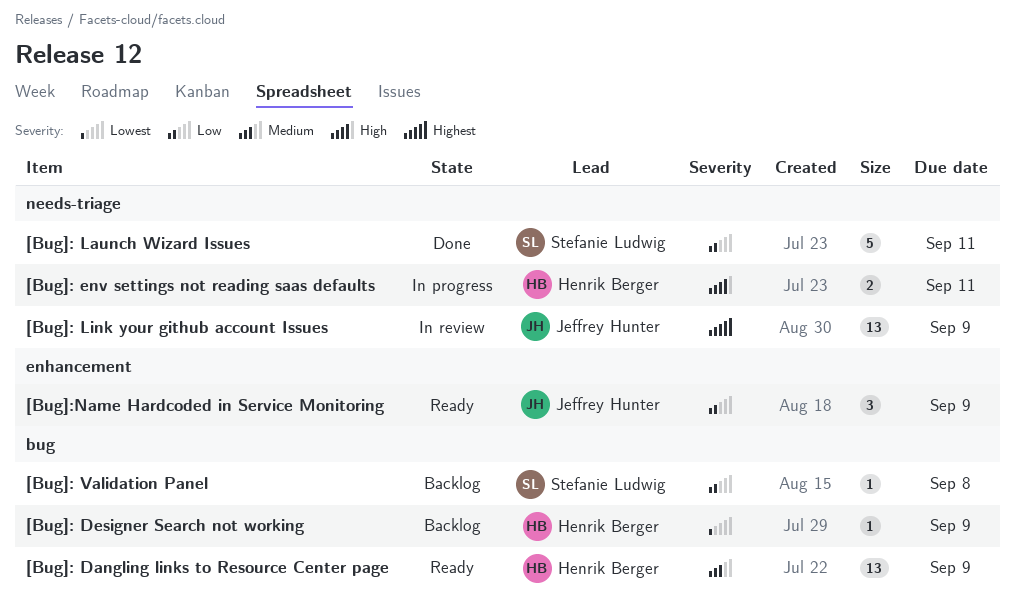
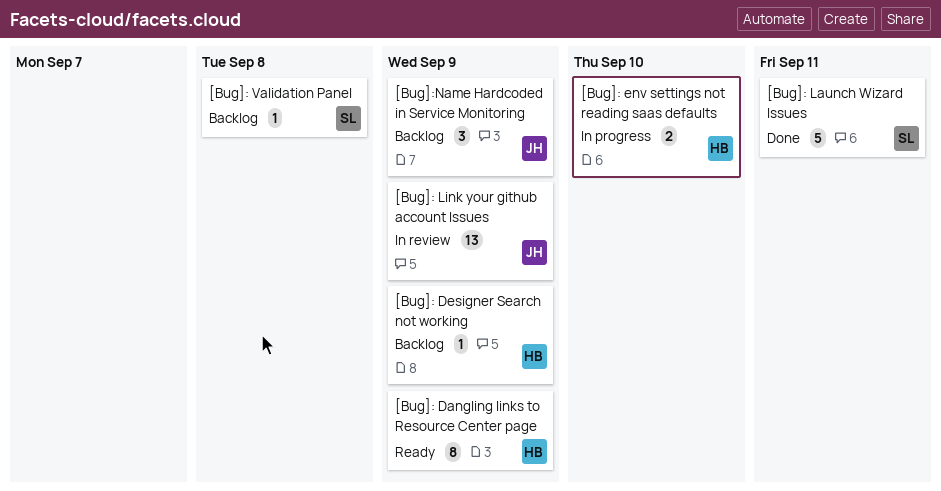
[Bug]: Dangling links to Resource Center page, estimate: 13 -> 8
[Bug]: env settings not reading saas defaults, due: Sep 11 -> Sep 10
[Bug]:Name Hardcoded in Service Monitoring, status: Ready -> Backlog

